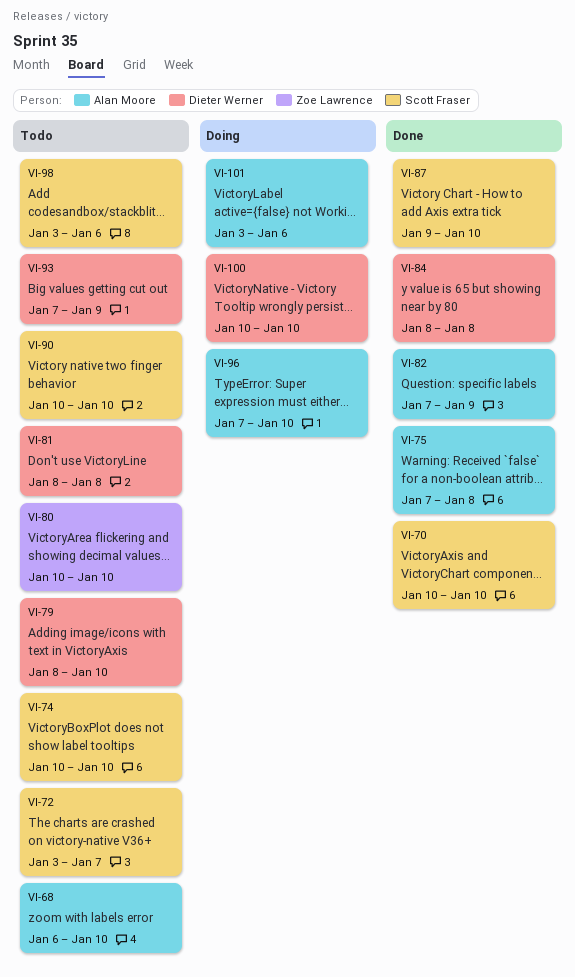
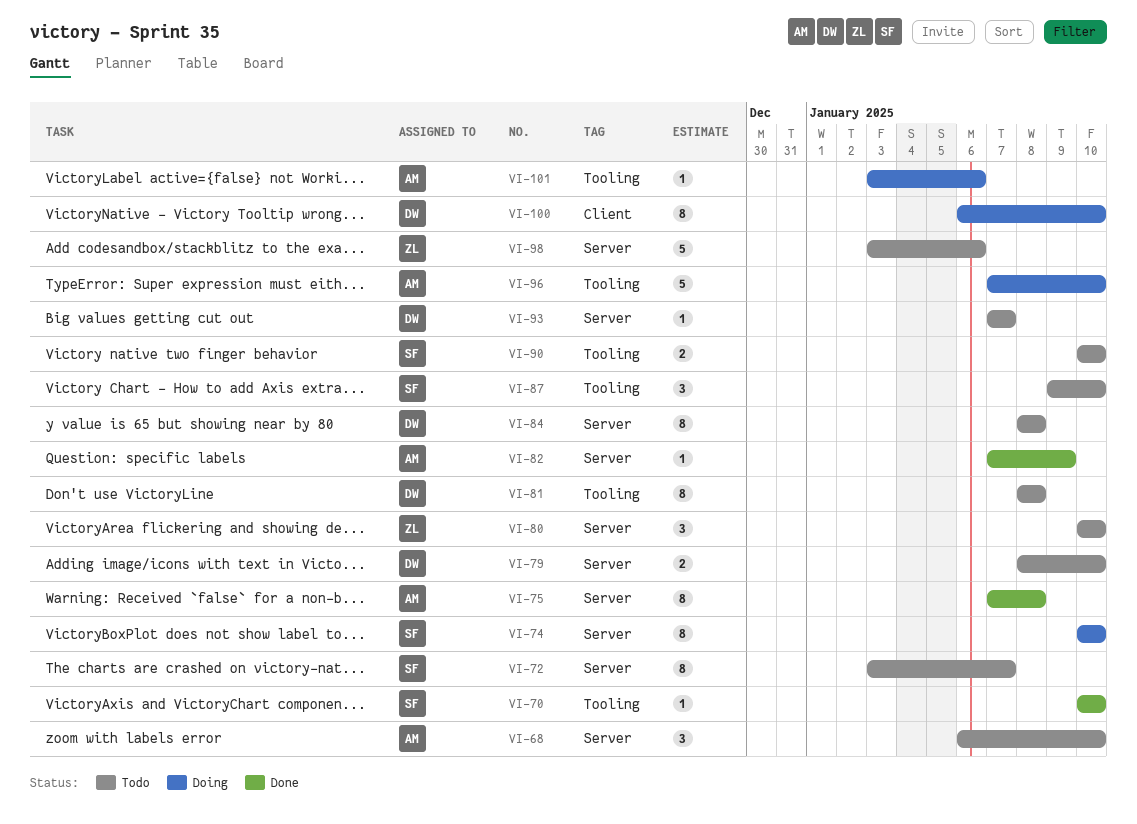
VI-74, status: Todo -> Doing
VI-84, status: Done -> Todo
VI-87, status: Done -> Todo
VI-93, due: Jan 9 -> Jan 7
VI-98, owner: Scott Fraser -> Zoe Lawrence
VI-100, start: Jan 10 -> Jan 6

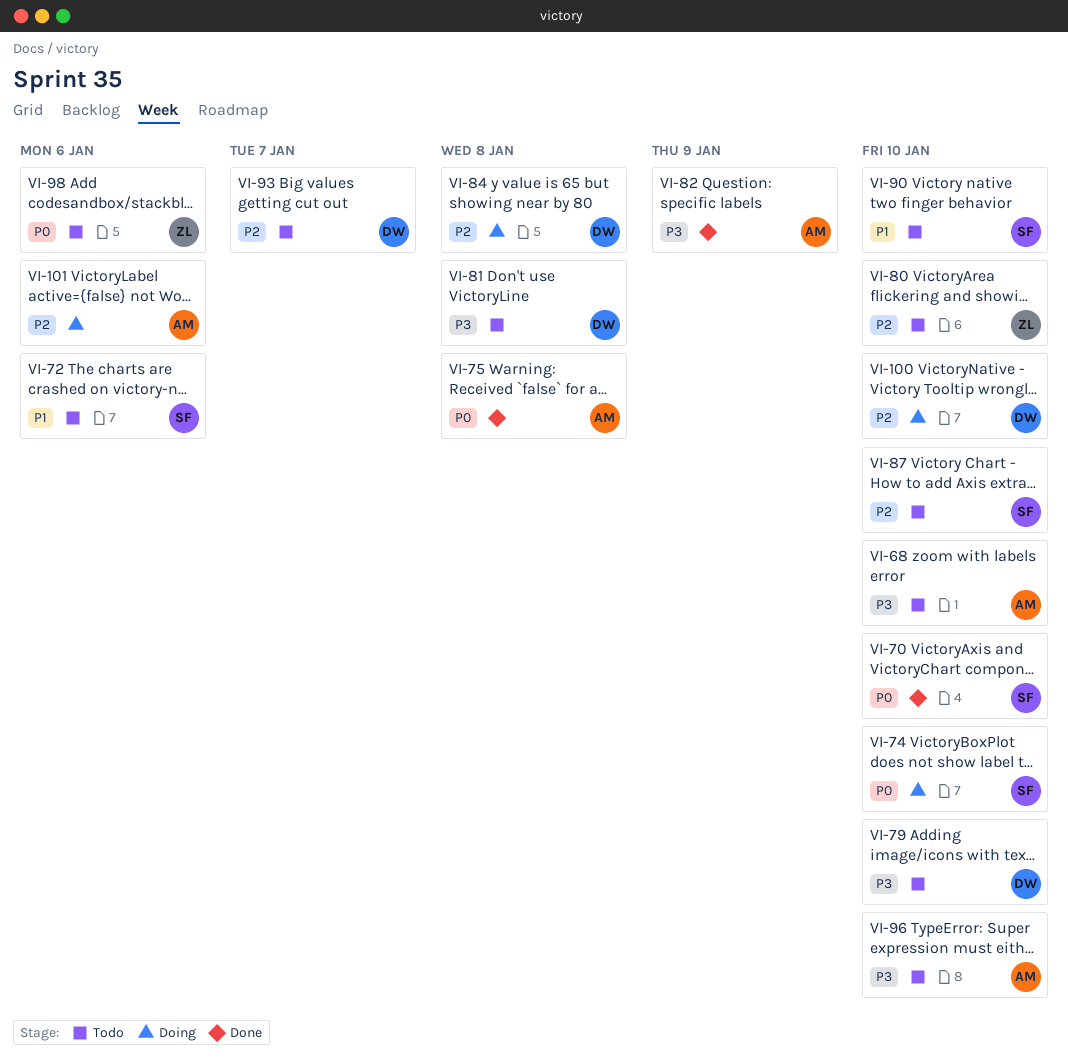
VI-72, due: Jan 7 -> Jan 6
VI-84, status: Todo -> Doing
VI-96, status: Doing -> Todo

